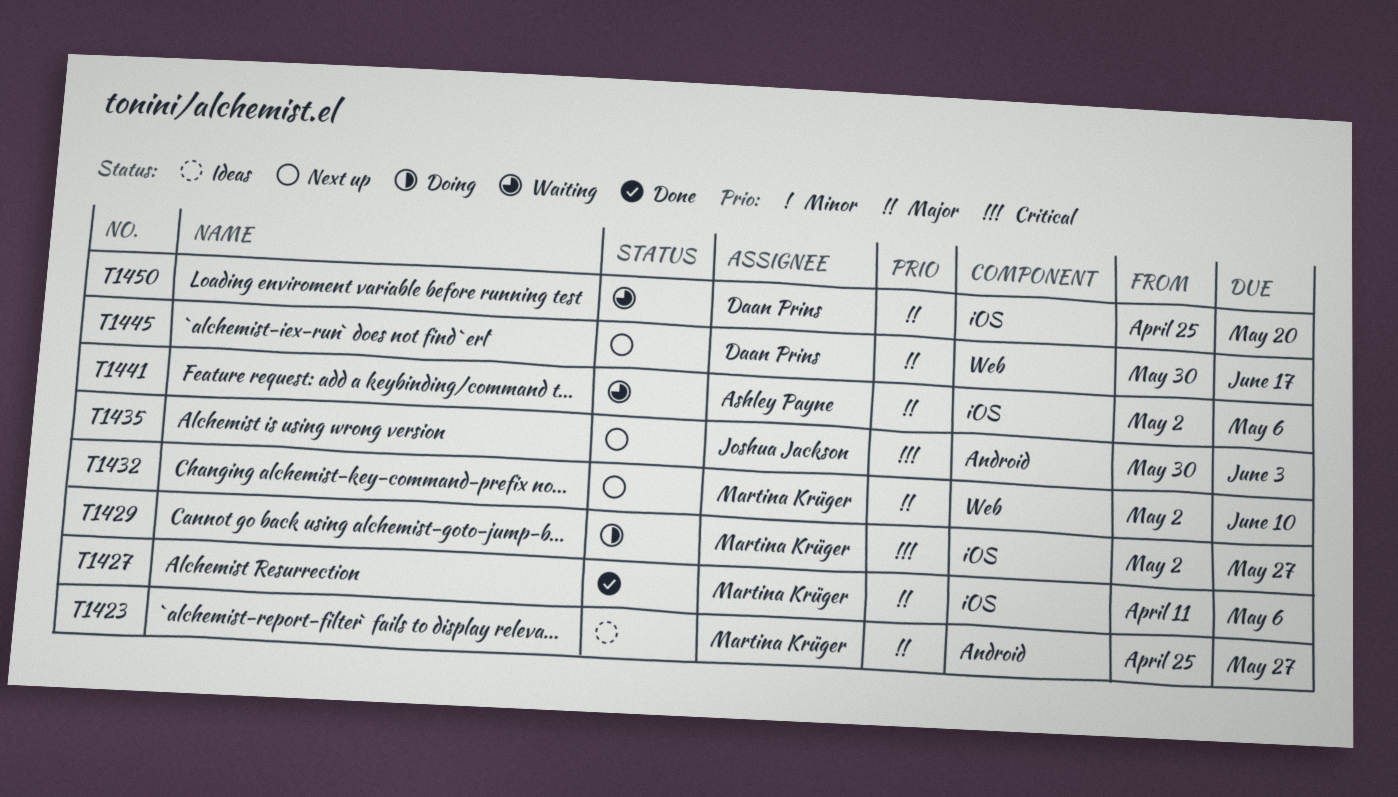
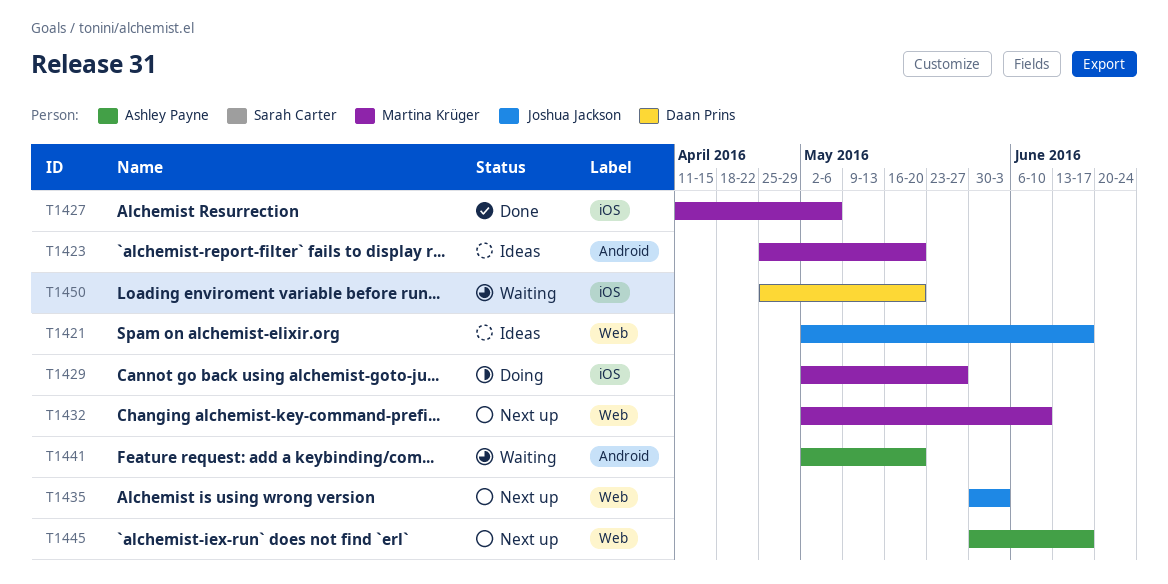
T1421: none -> present
T1423, due: May 27 -> May 20
T1435, label: Android -> Web
T1441, label: iOS -> Android
T1441, due: May 6 -> May 20
T1445, owner: Daan Prins -> Ashley Payne

